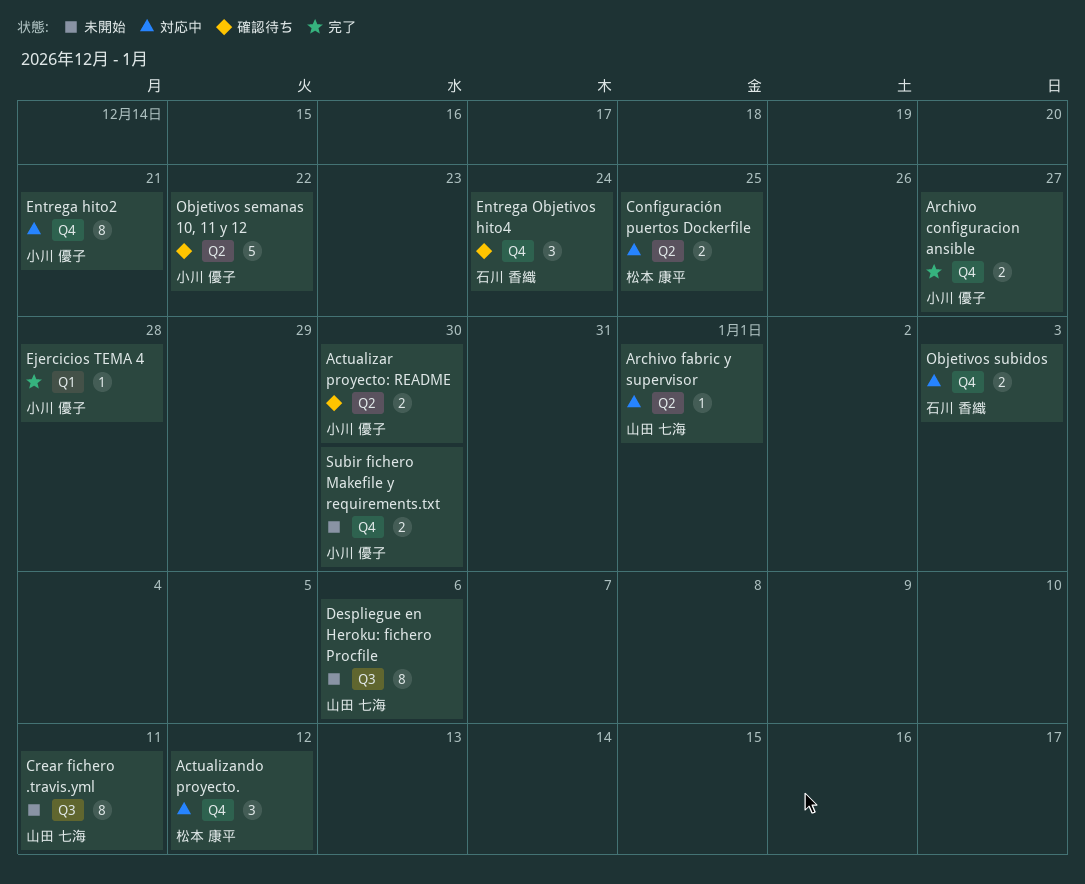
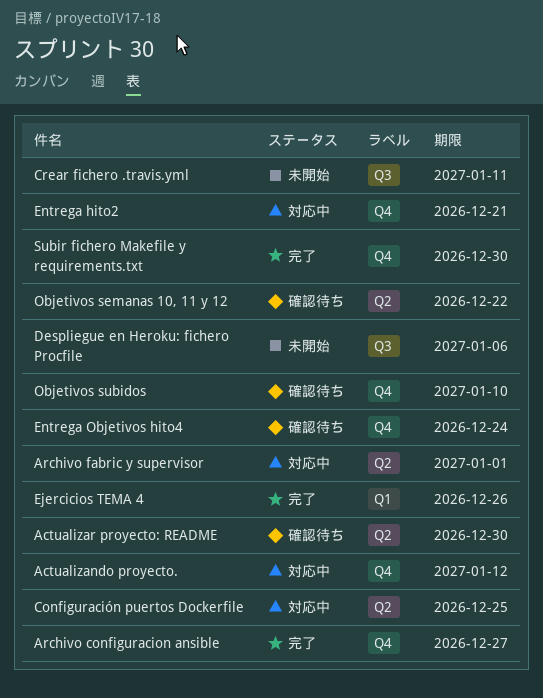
Ejercicios TEMA 4, due: Dec 28 -> Dec 26
Objetivos subidos, status: 対応中 -> 確認待ち
Objetivos subidos, due: Jan 3 -> Jan 10
Subir fichero Makefile y requirements.txt, status: 未開始 -> 完了

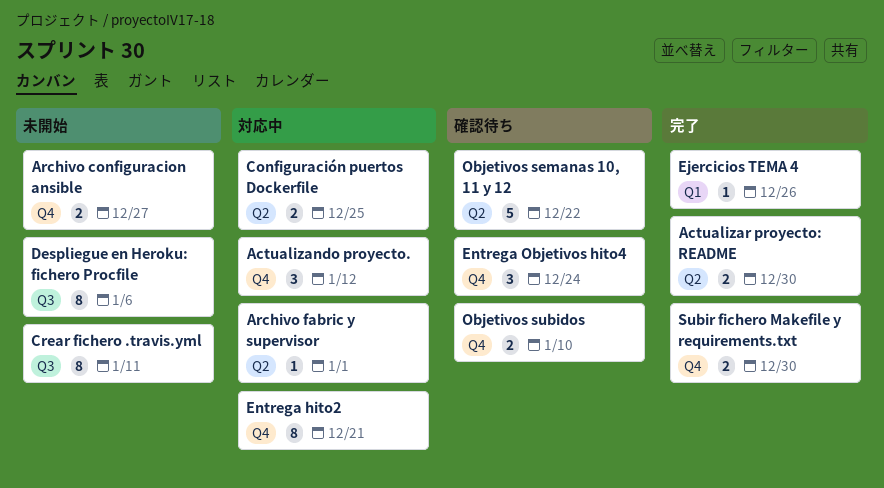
Actualizar proyecto: README, status: 確認待ち -> 完了
Archivo configuracion ansible, status: 完了 -> 未開始

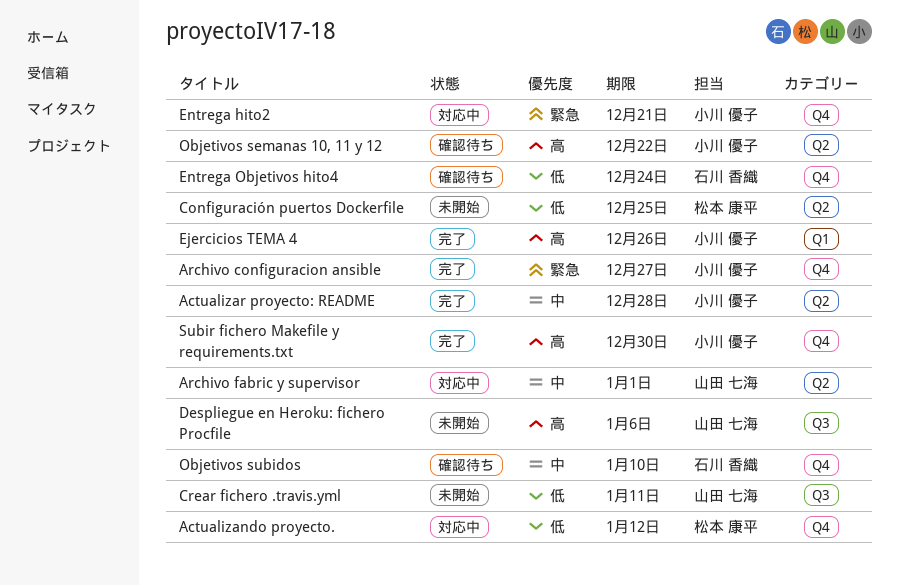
Actualizar proyecto: README, due: Dec 30 -> Dec 28
Archivo configuracion ansible, status: 未開始 -> 完了
Configuración puertos Dockerfile, status: 対応中 -> 未開始

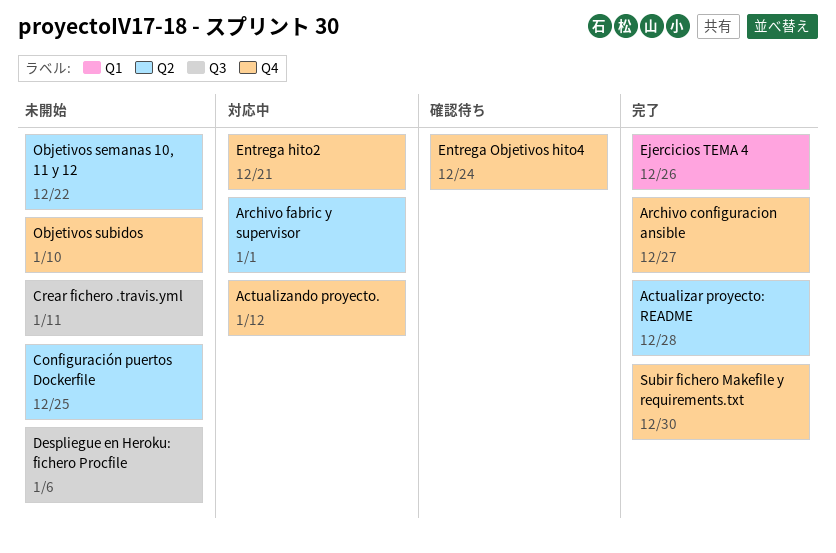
Objetivos semanas 10, 11 y 12, status: 確認待ち -> 未開始
Objetivos subidos, status: 確認待ち -> 未開始

